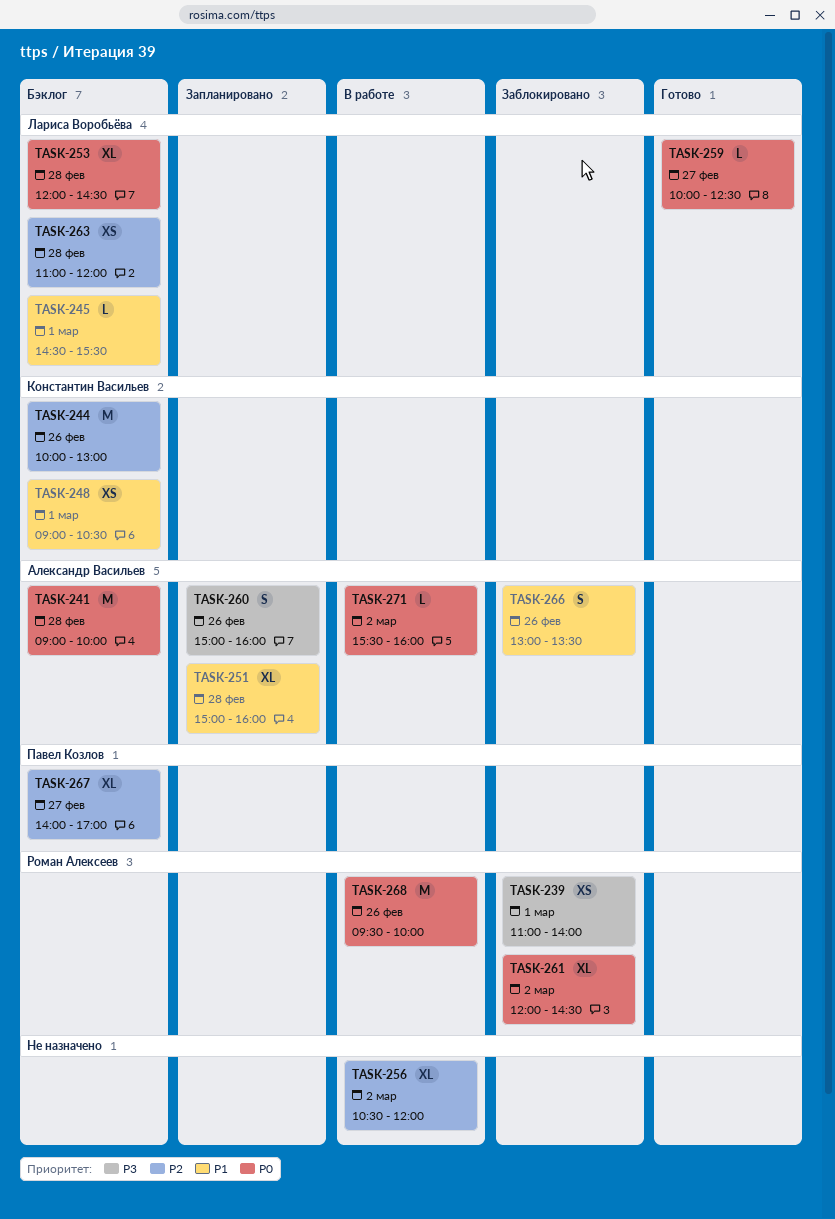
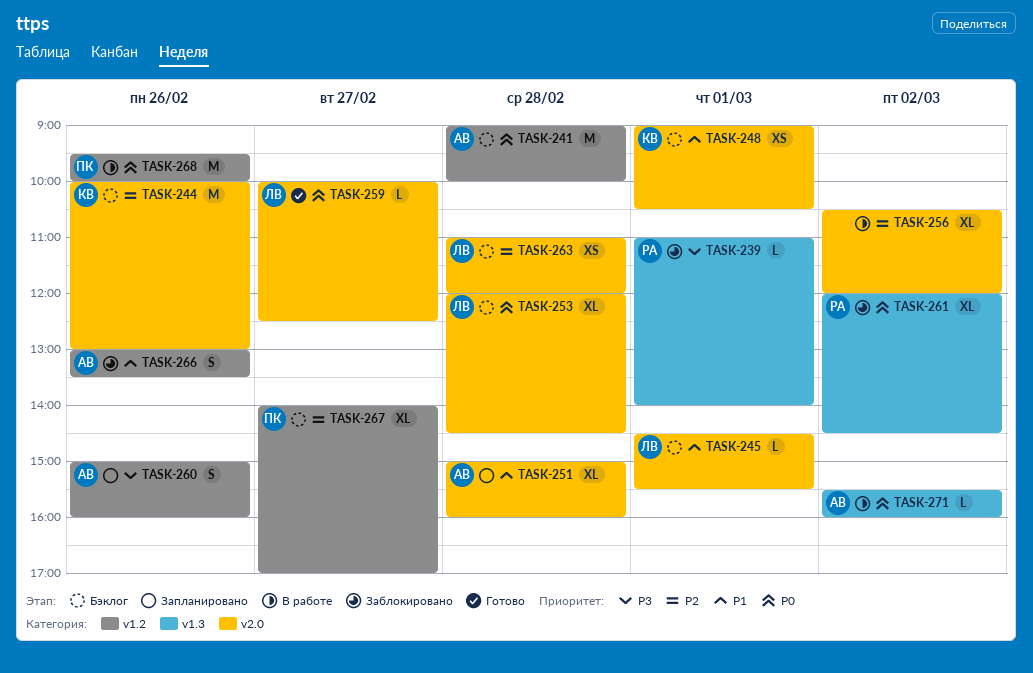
TASK-239, estimate: XS -> L
TASK-268, owner: Роман Алексеев -> Павел Козлов

